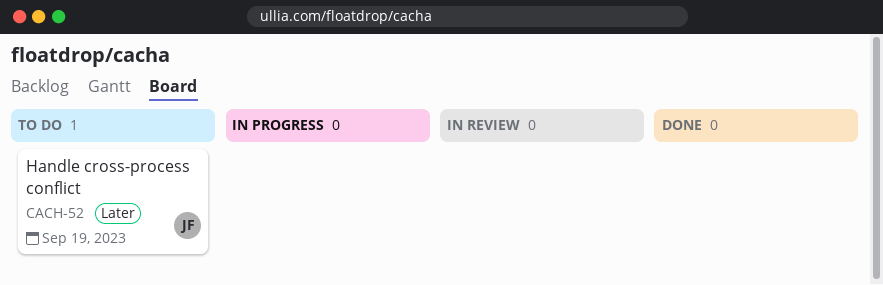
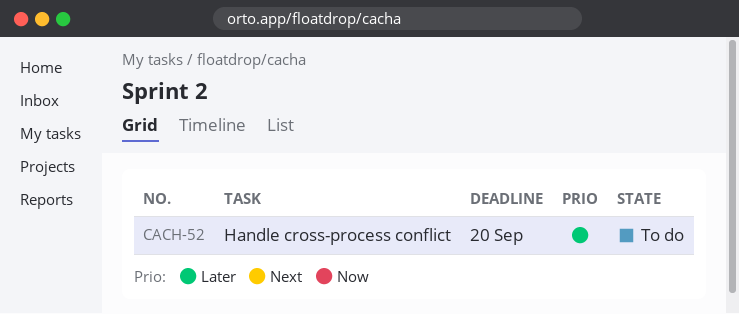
CACH-52, due: Sep 19 -> Sep 20

